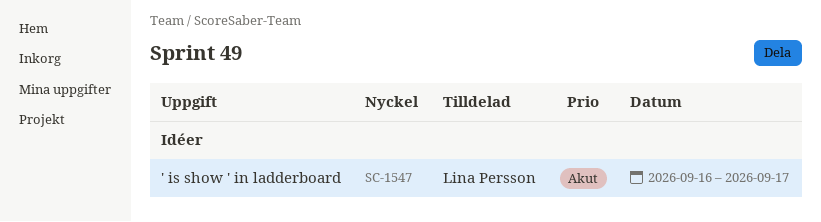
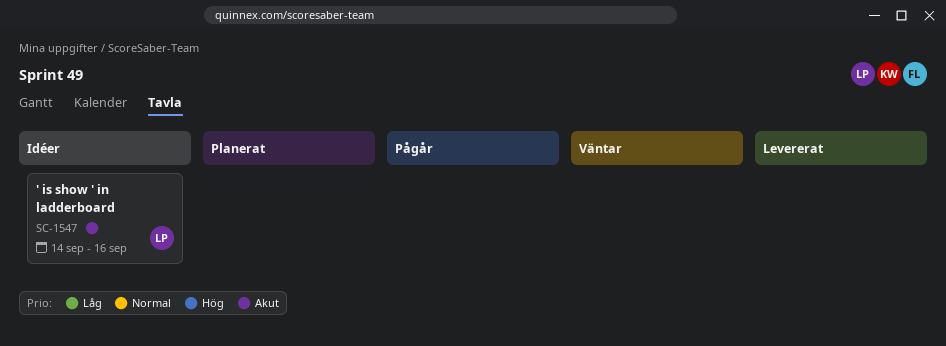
SC-1547, start: Sep 16 -> Sep 14
SC-1547, due: Sep 17 -> Sep 16

